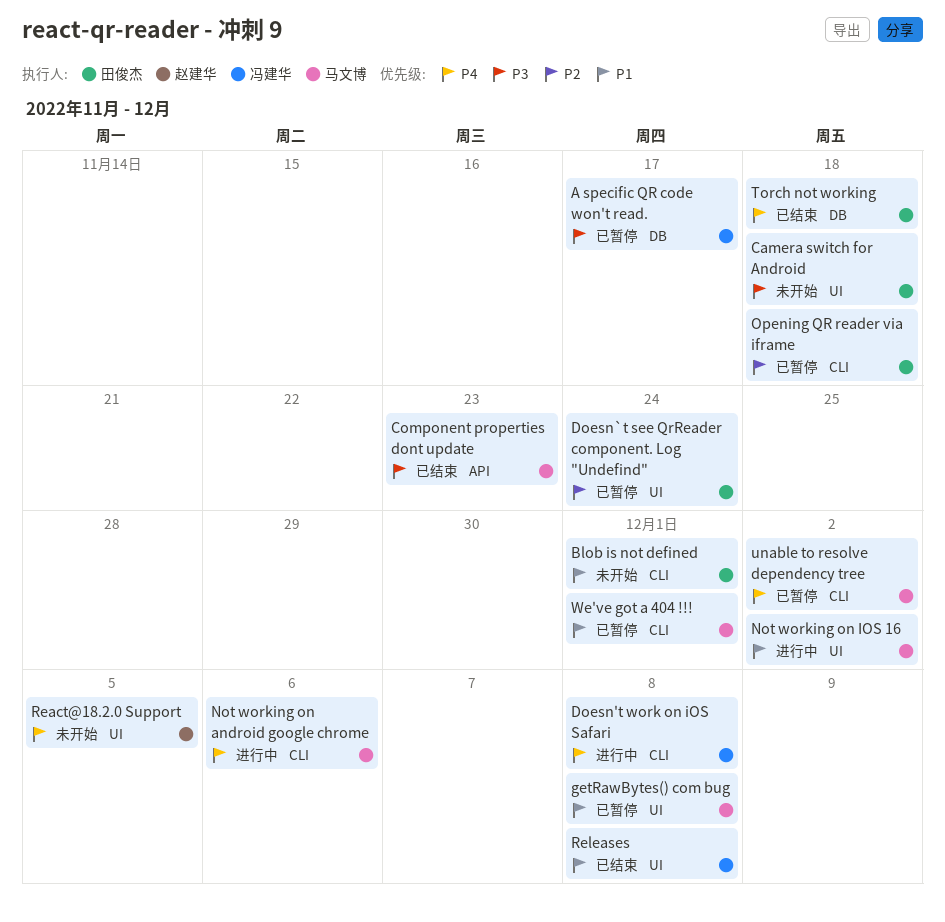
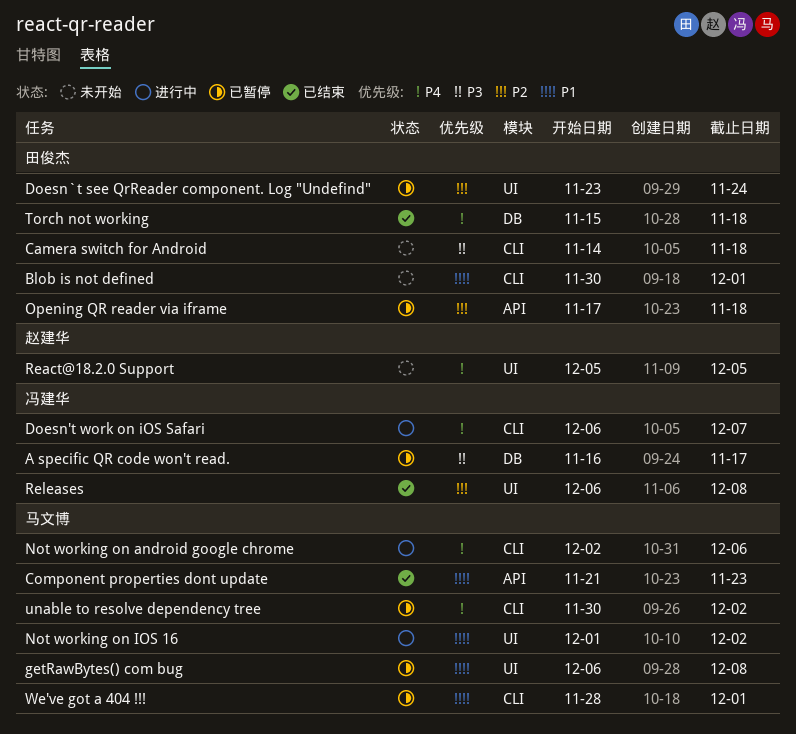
Camera switch for Android, label: UI -> CLI
Component properties dont update, priority: P3 -> P1
Doesn't work on iOS Safari, due: Dec 8 -> Dec 7
Opening QR reader via iframe, label: CLI -> API
Releases, priority: P1 -> P2

